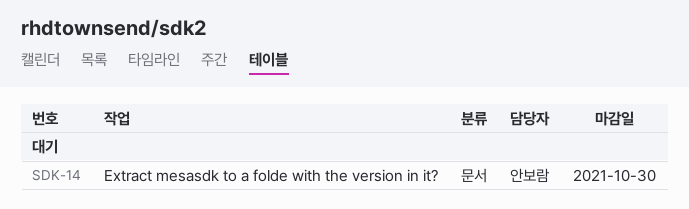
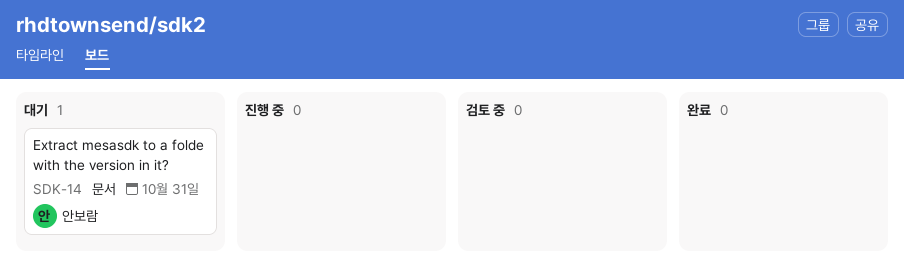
SDK-14, due: Oct 30 -> Oct 31

